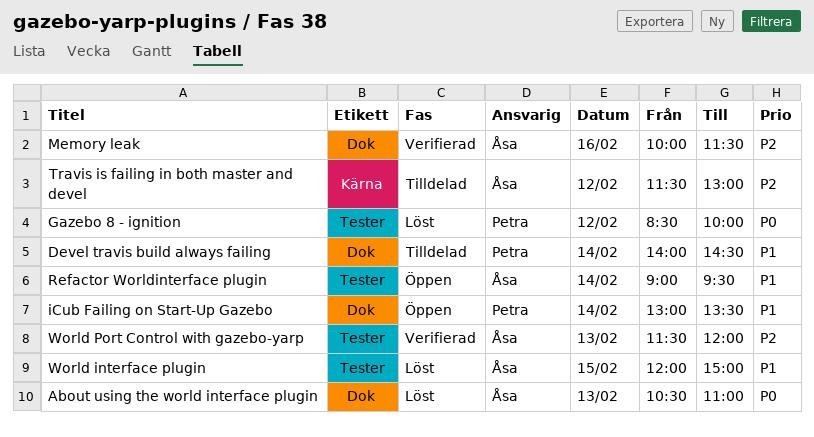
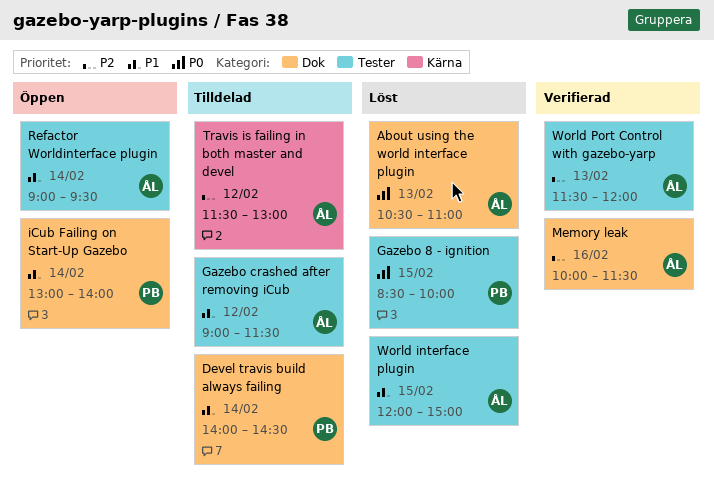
Gazebo 8 - ignition, day: Feb 12 -> Feb 15
Gazebo crashed after removing iCub: none -> present
iCub Failing on Start-Up Gazebo, ends: 13:30 -> 14:00

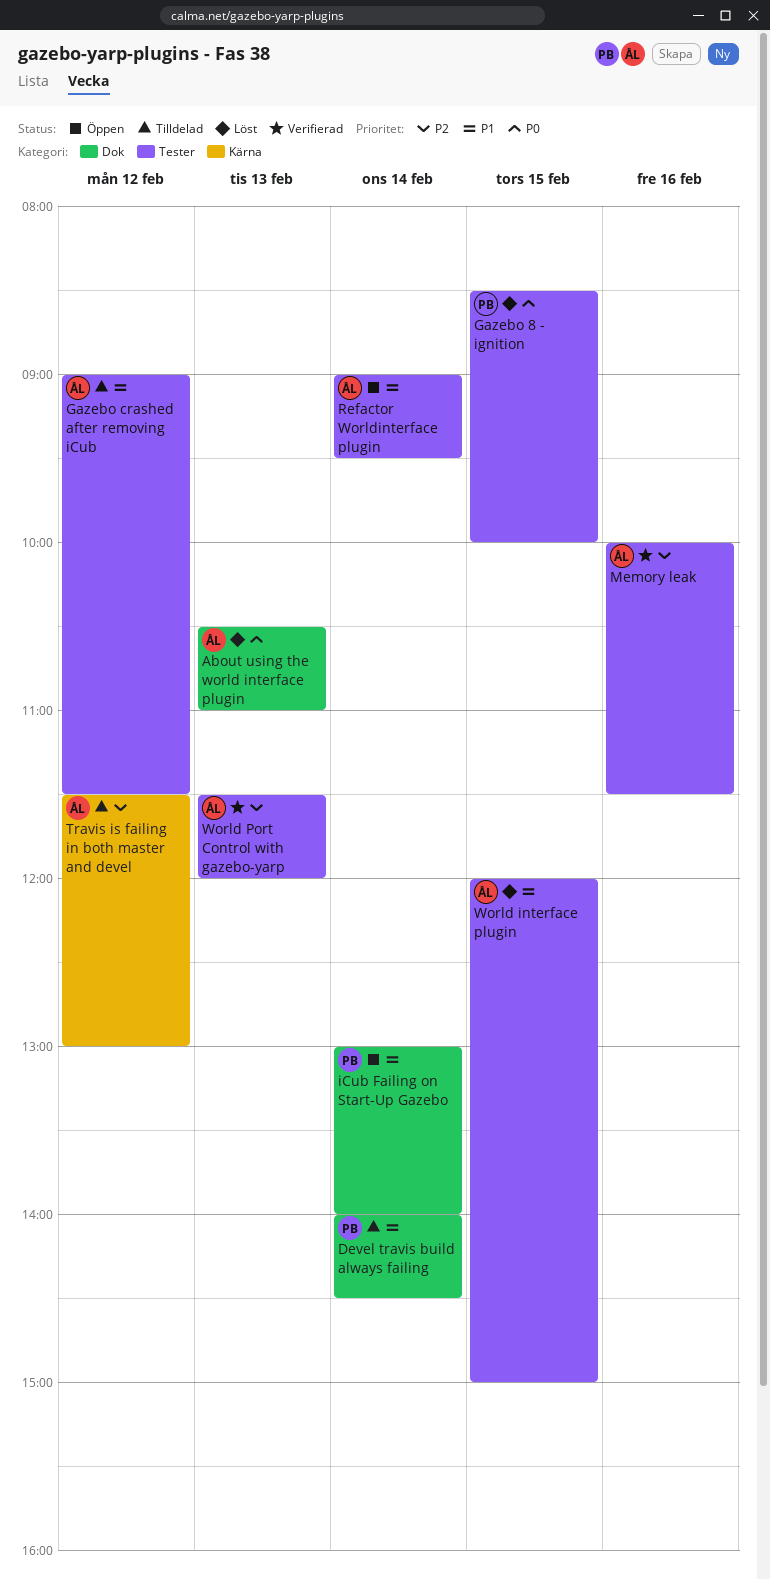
Memory leak, label: Dok -> Tester

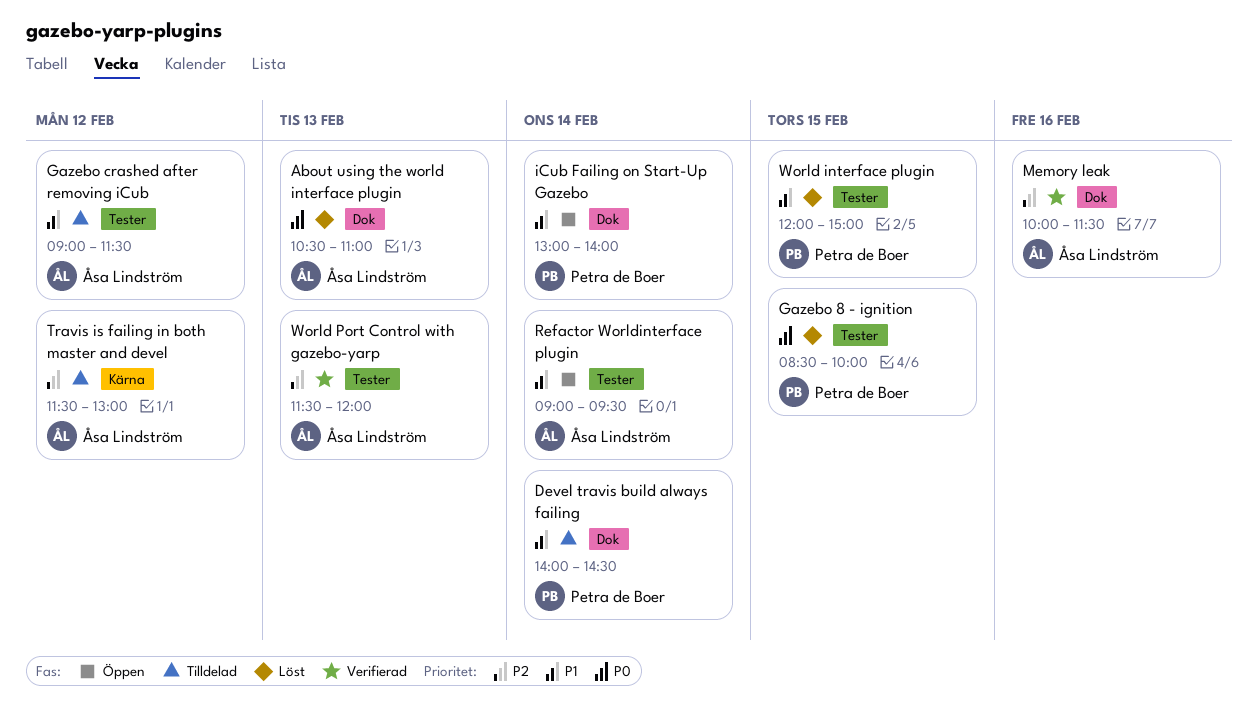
Memory leak, label: Tester -> Dok
World interface plugin, owner: Åsa Lindström -> Petra de Boer

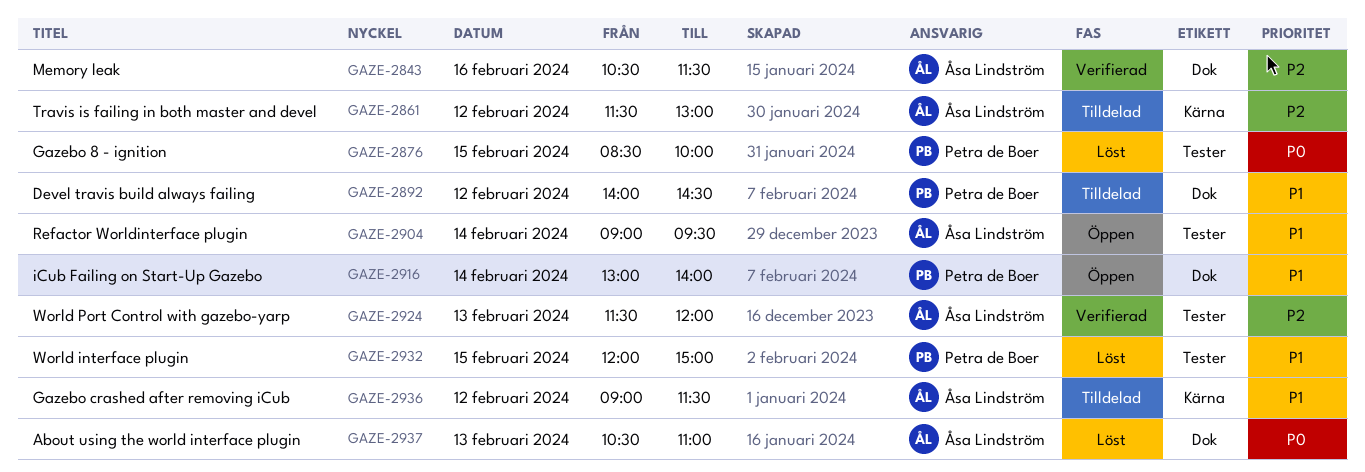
Devel travis build always failing, day: Feb 14 -> Feb 12
Gazebo crashed after removing iCub, label: Tester -> Kärna
Memory leak, begins: 10:00 -> 10:30

